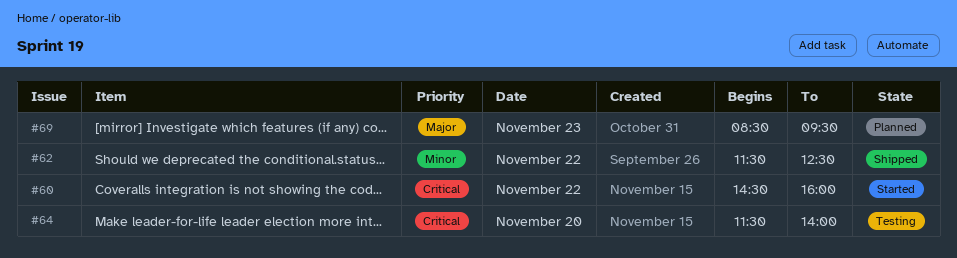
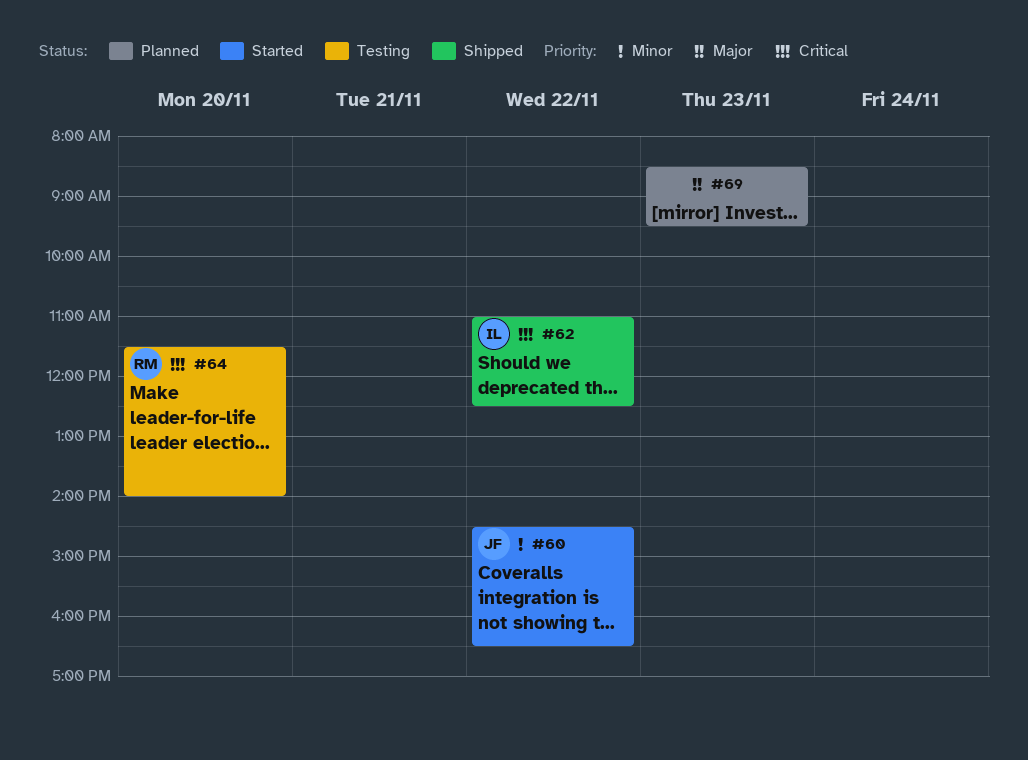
#60, priority: Critical -> Minor
#60, ends: 16:00 -> 16:30
#62, priority: Minor -> Critical
#62, begins: 11:30 -> 11:00

